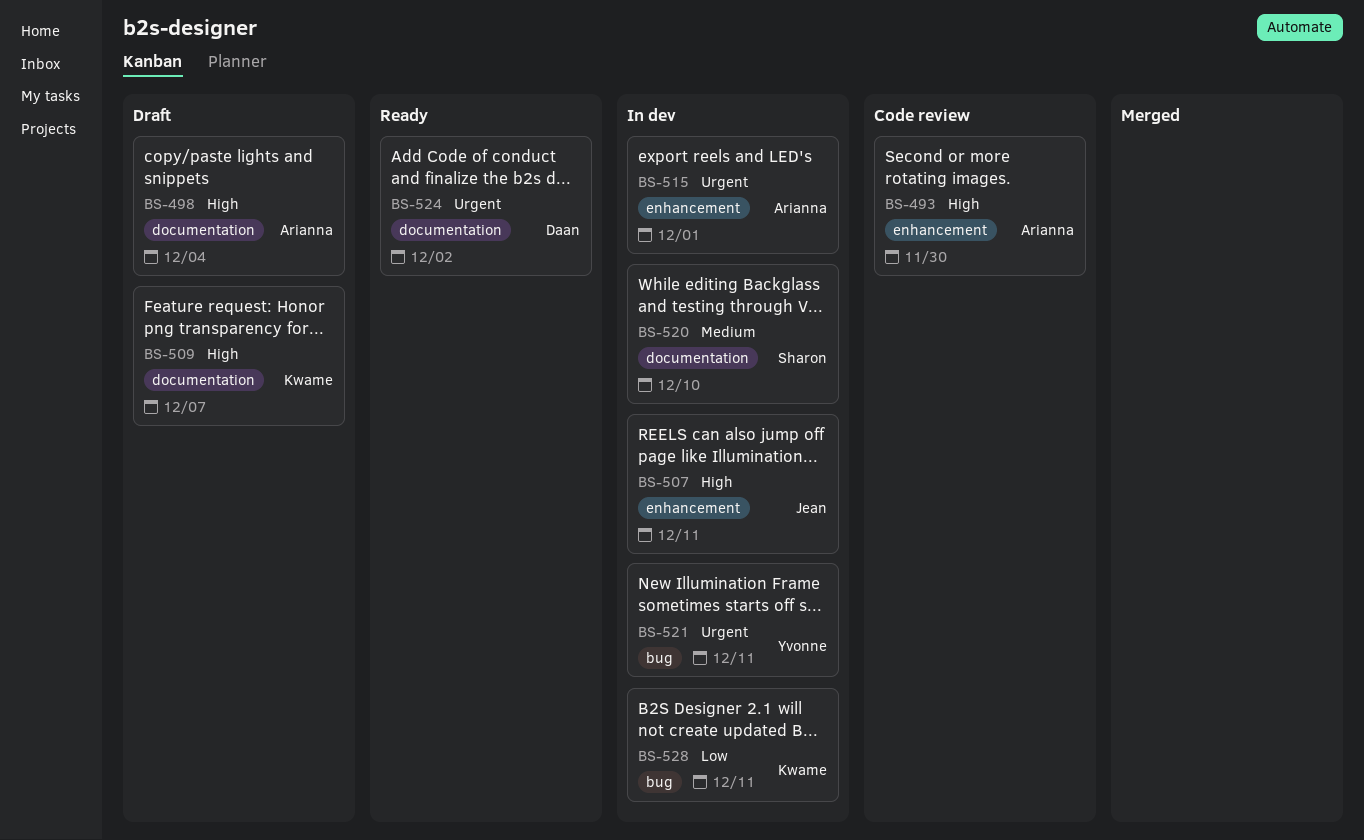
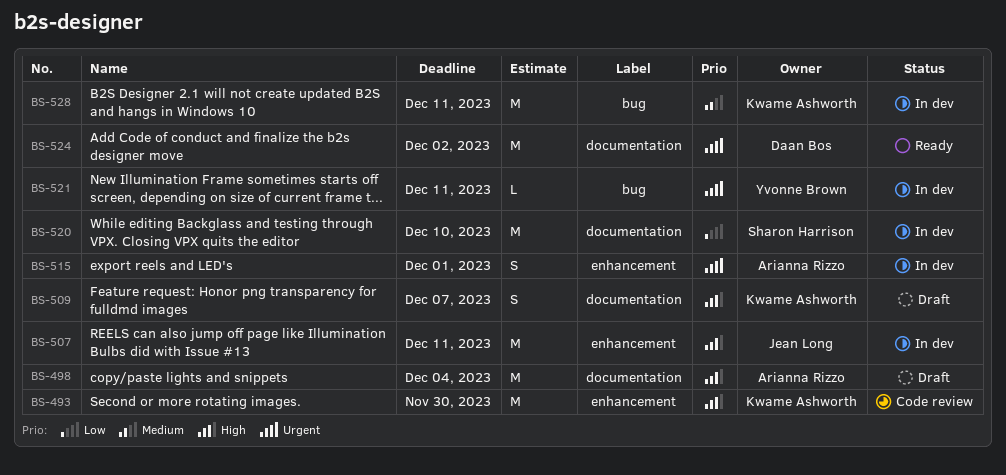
BS-493, owner: Arianna Rizzo -> Kwame Ashworth
BS-520, priority: Medium -> Low
BS-528, priority: Low -> Medium

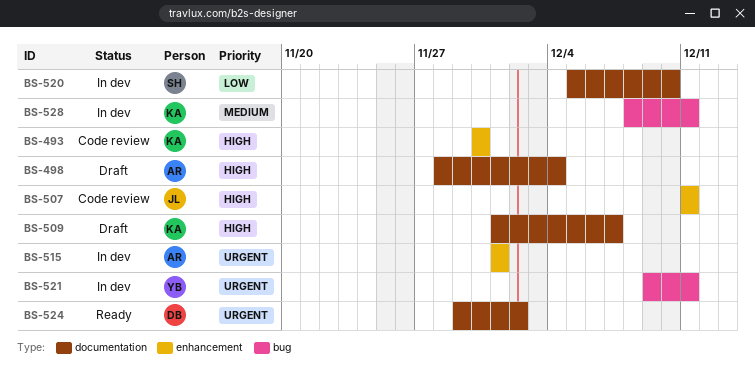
BS-507, status: In dev -> Code review

